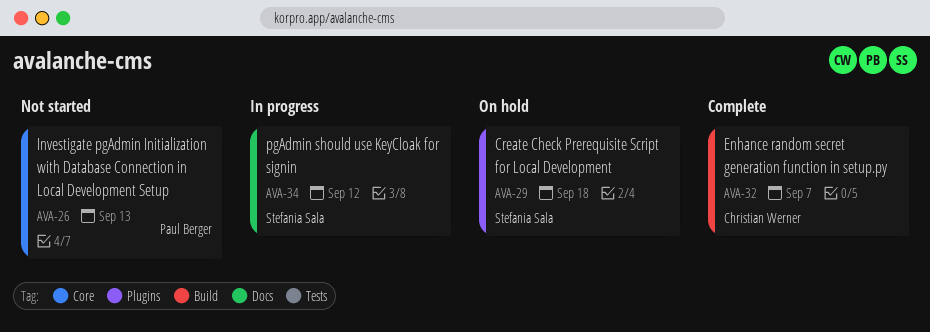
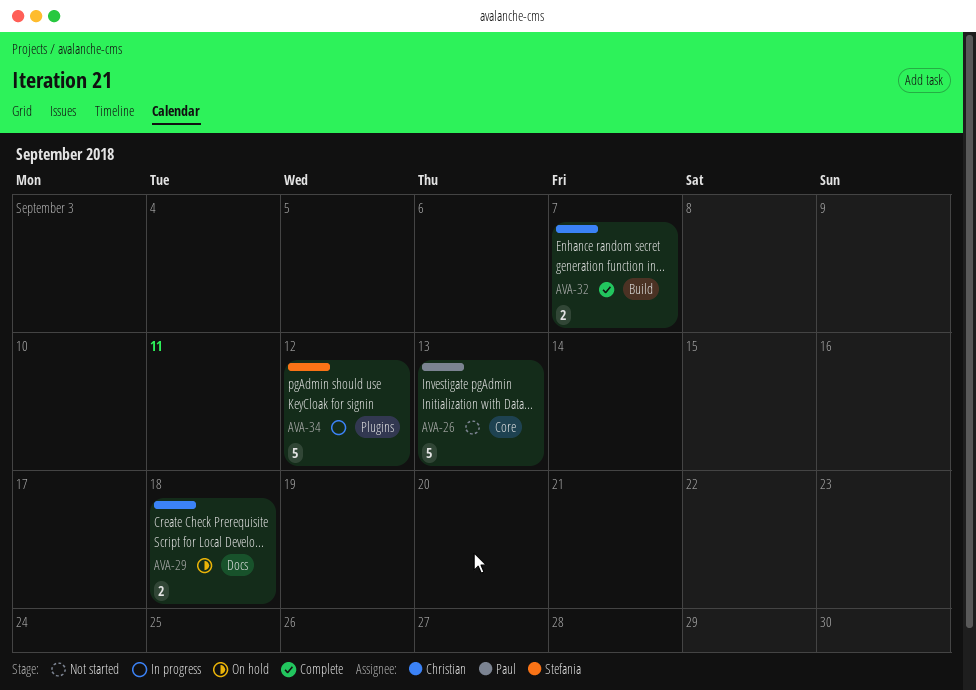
AVA-29, owner: Stefania Sala -> Christian Werner
AVA-29, label: Plugins -> Docs
AVA-34, label: Docs -> Plugins

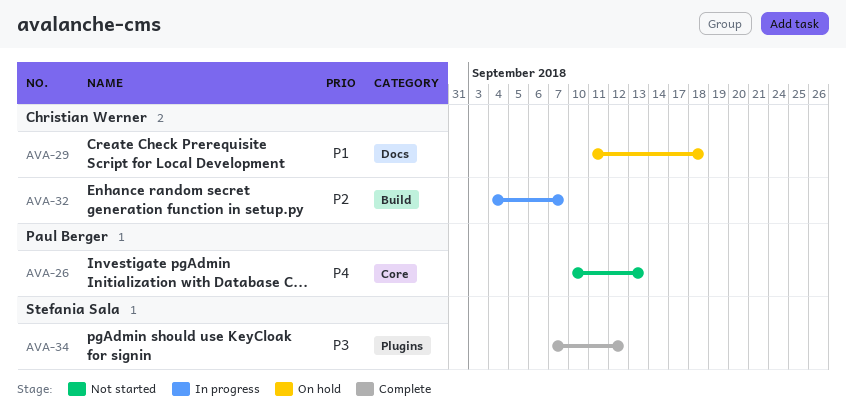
AVA-32, status: Complete -> In progress
AVA-34, status: In progress -> Complete

